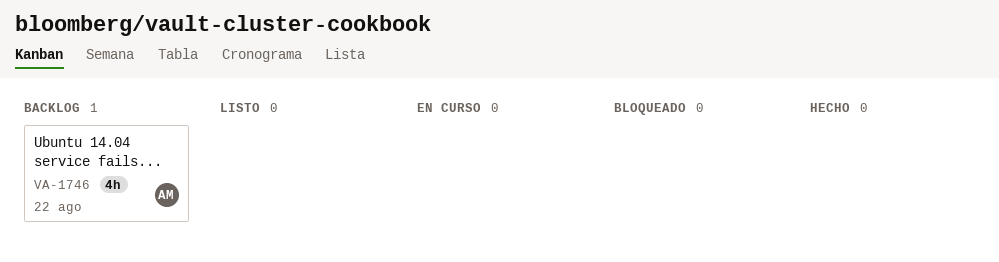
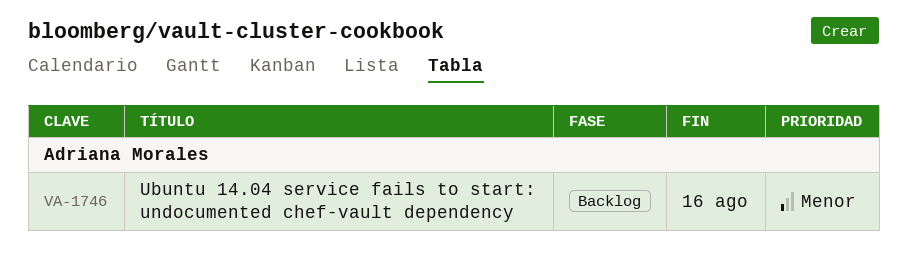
VA-1746, due: Aug 22 -> Aug 16

